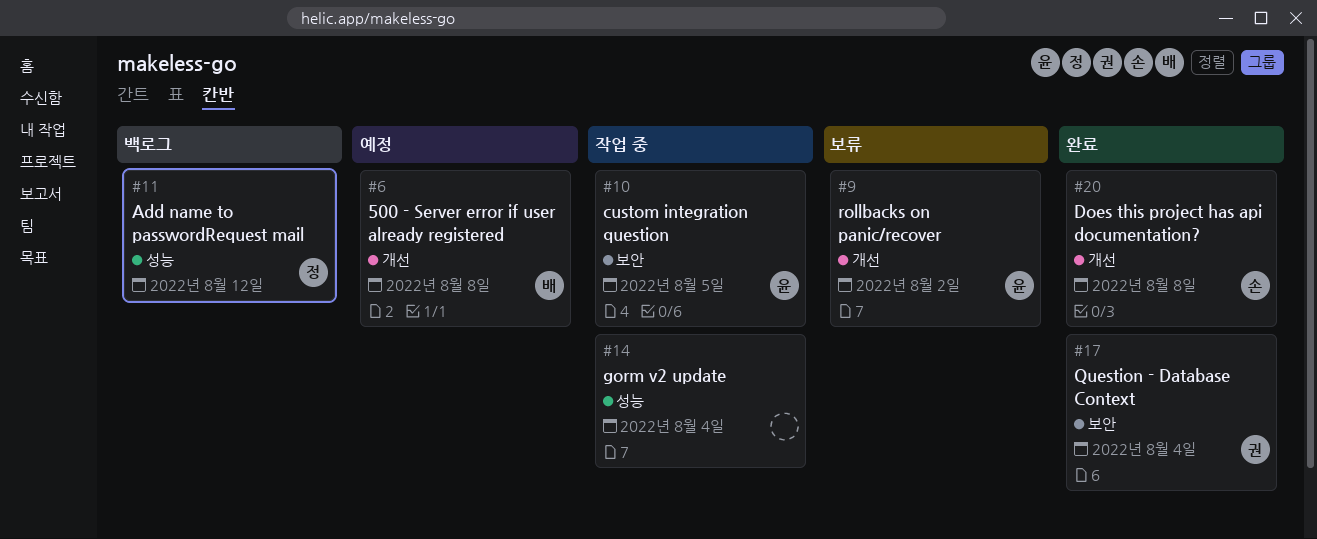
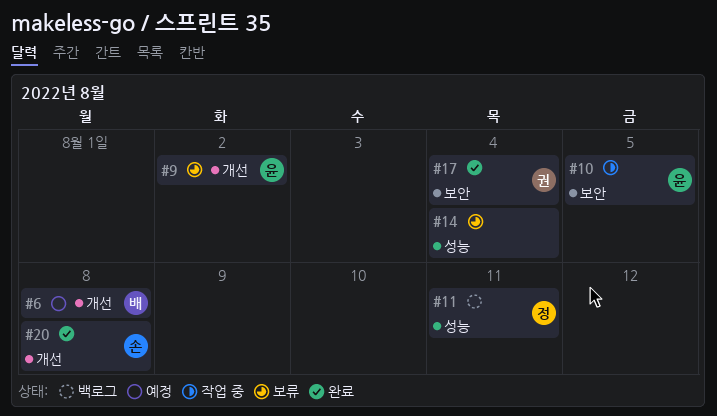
#11, due: Aug 12 -> Aug 11
#14, status: 작업 중 -> 보류

